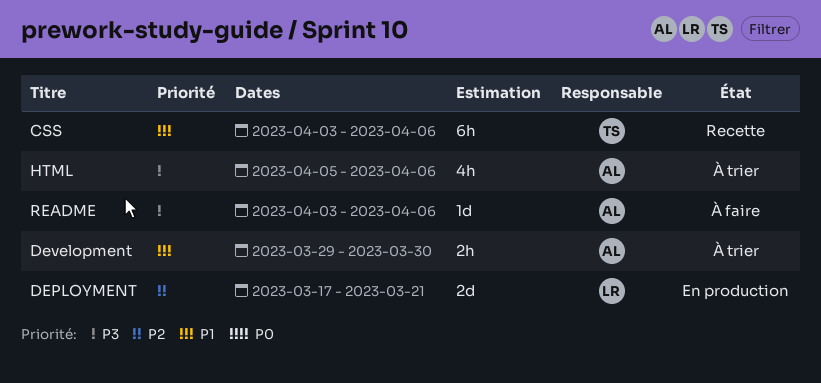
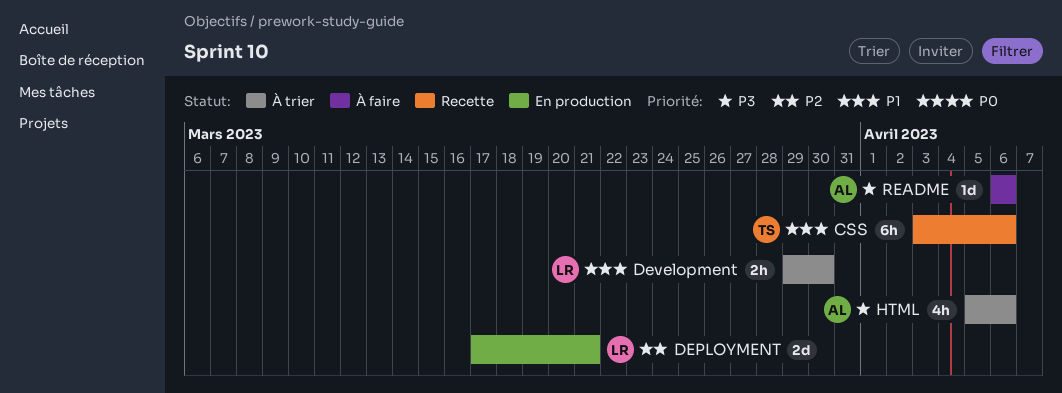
Development, owner: AL -> LR
README, start: Apr 3 -> Apr 6

